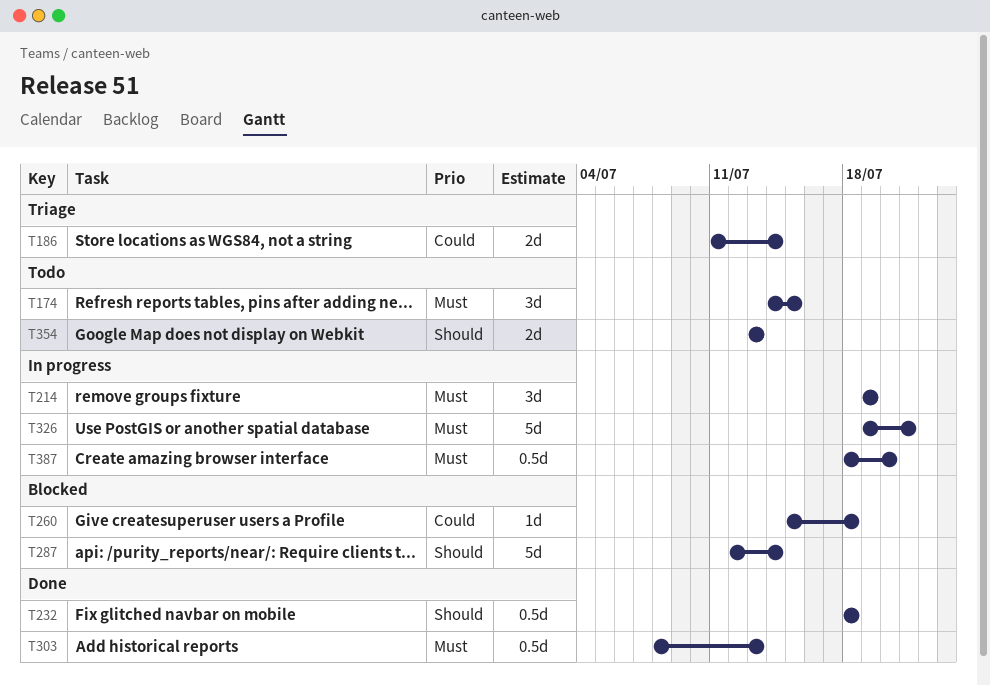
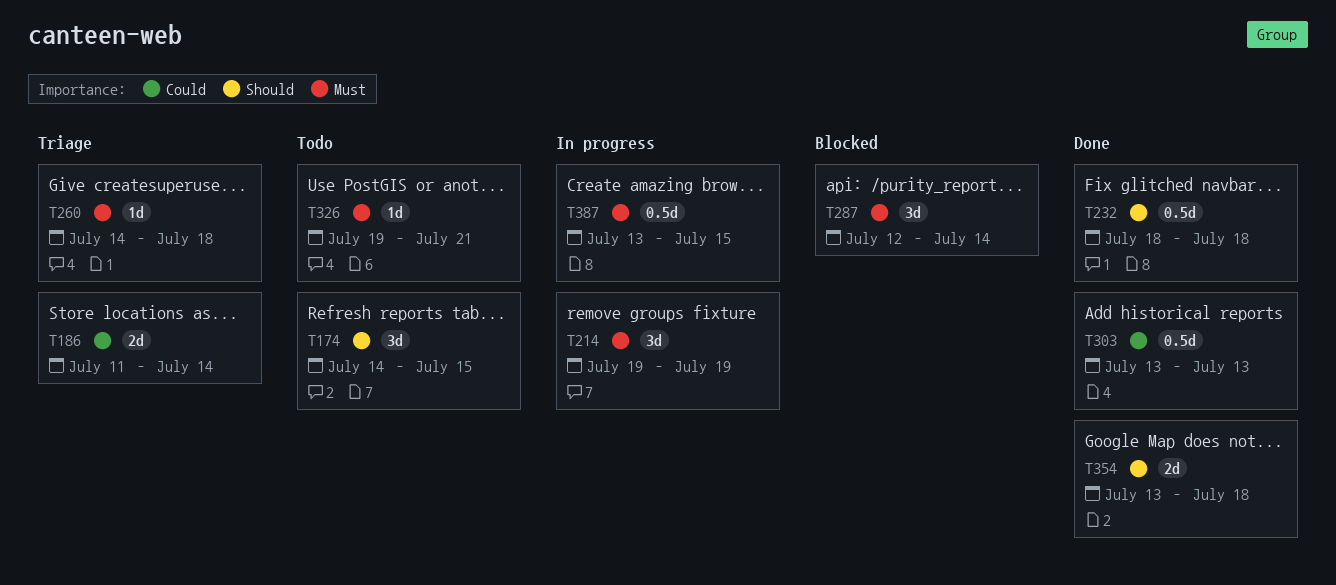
T174, priority: Must -> Should
T260, status: Blocked -> Triage
T260, priority: Could -> Must
T260, start: Jul 15 -> Jul 14
T287, priority: Should -> Must
T287, estimate: 5d -> 3d
T303, priority: Must -> Could
T303, start: Jul 8 -> Jul 13
T326, status: In progress -> Todo
T326, estimate: 5d -> 1d
T354, status: Todo -> Done
T354, due: Jul 13 -> Jul 18
T387, start: Jul 18 -> Jul 13
T387, due: Jul 20 -> Jul 15

